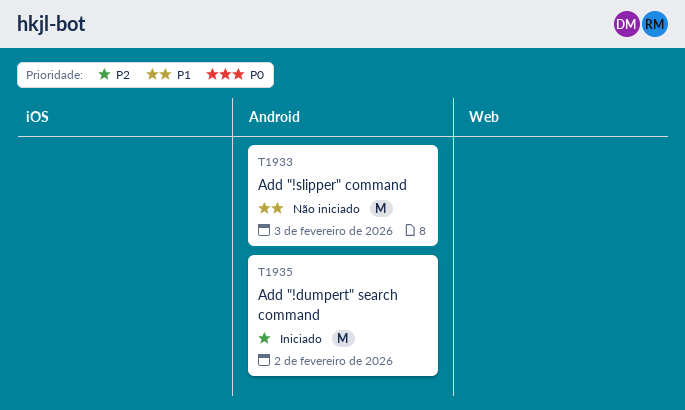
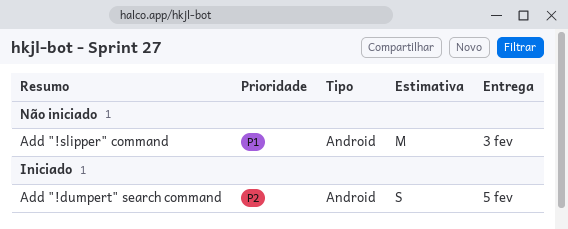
Add "!dumpert" search command, estimate: M -> S
Add "!dumpert" search command, due: Feb 2 -> Feb 5

